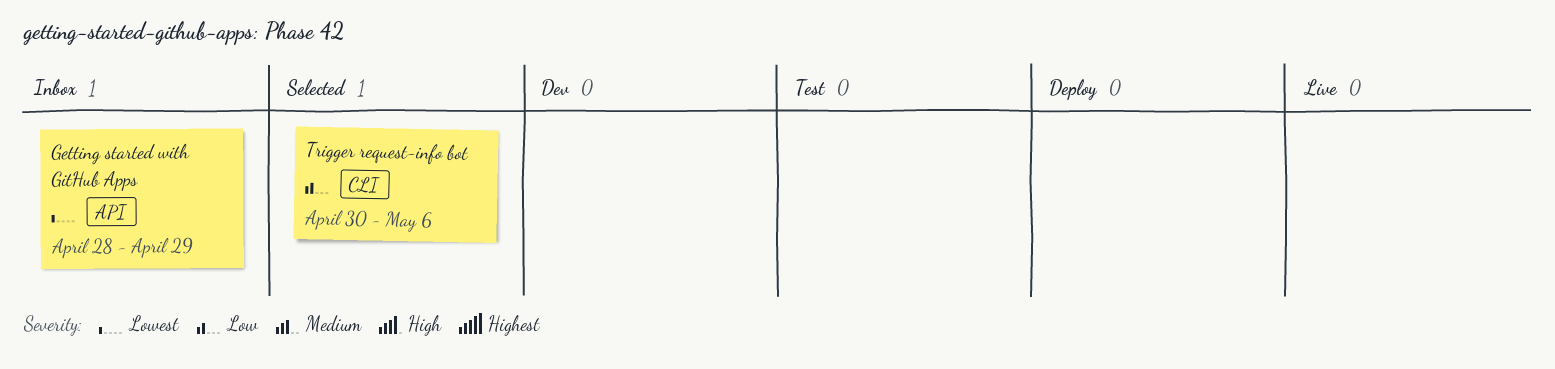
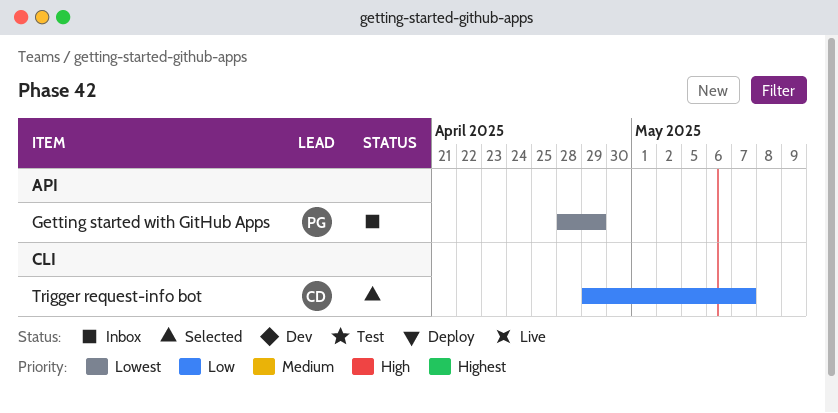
Trigger request-info bot, start: Apr 30 -> Apr 29
Trigger request-info bot, due: May 6 -> May 7

